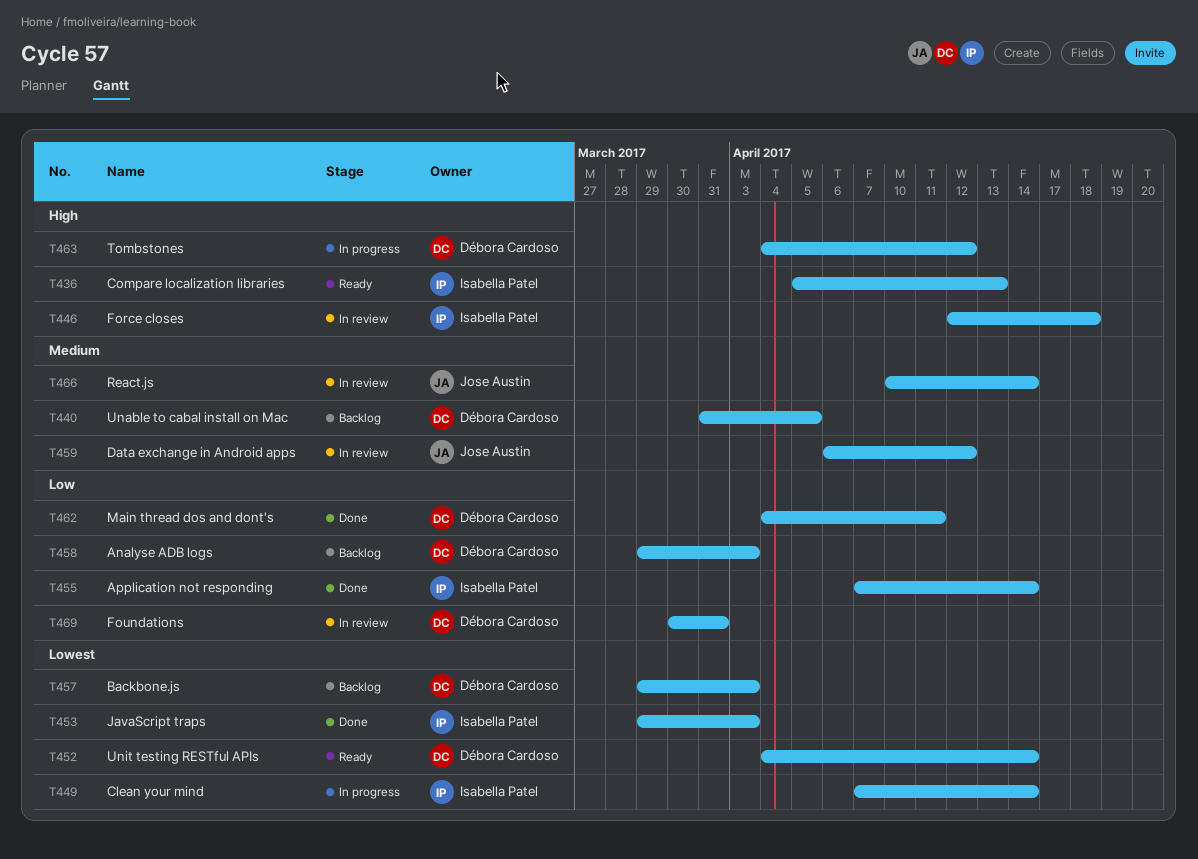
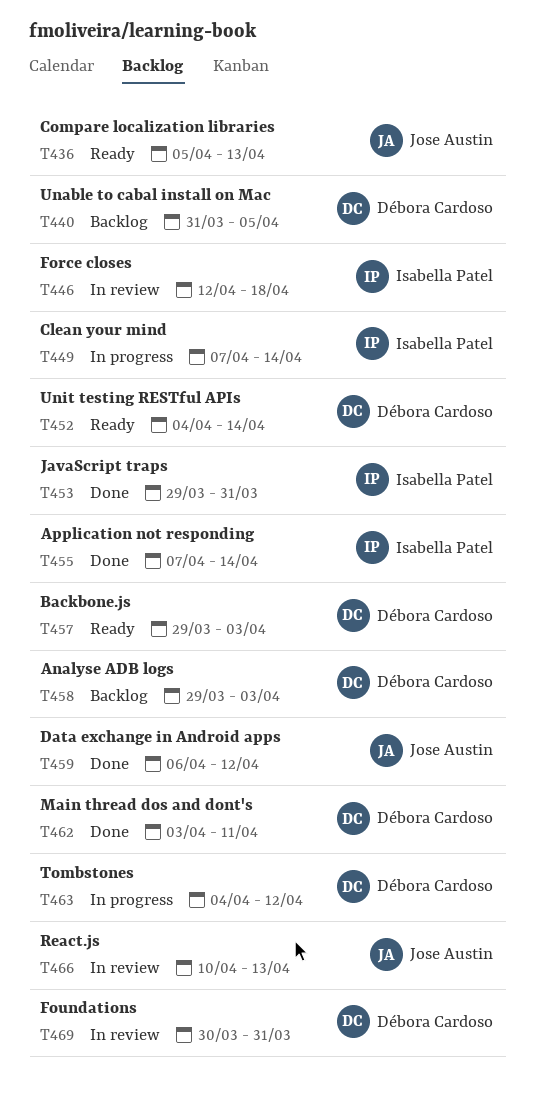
T436, owner: Isabella Patel -> Jose Austin
T453, due: Apr 3 -> Mar 31
T457, status: Backlog -> Ready
T459, status: In review -> Done
T462, start: Apr 4 -> Apr 3
T466, due: Apr 14 -> Apr 13

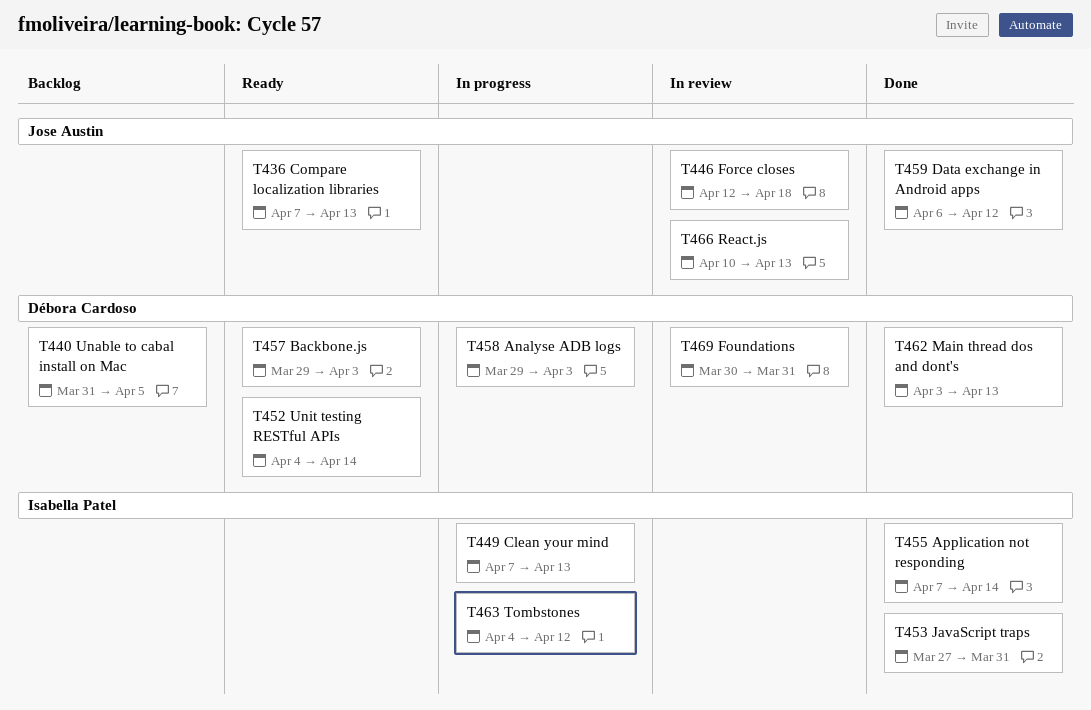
T436, start: Apr 5 -> Apr 7
T446, owner: Isabella Patel -> Jose Austin
T449, due: Apr 14 -> Apr 13
T453, start: Mar 29 -> Mar 27
T458, status: Backlog -> In progress
T462, due: Apr 11 -> Apr 13
T463, owner: Débora Cardoso -> Isabella Patel

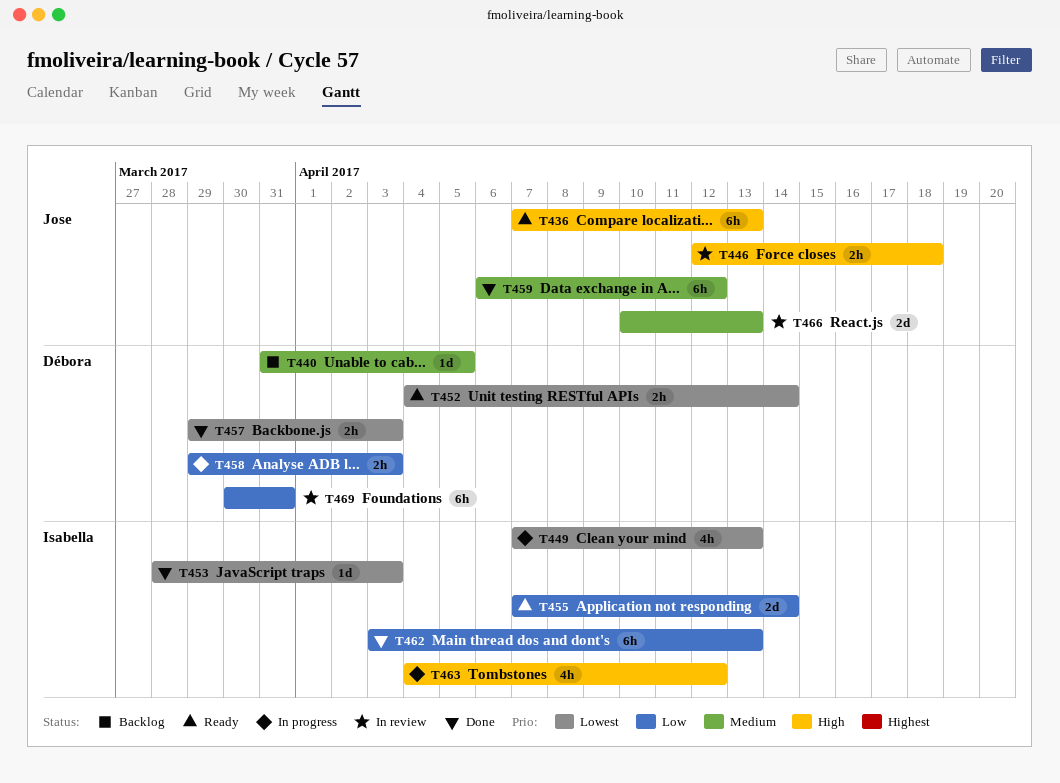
T453, start: Mar 27 -> Mar 28
T453, due: Mar 31 -> Apr 3
T455, status: Done -> Ready
T457, status: Ready -> Done
T462, owner: Débora Cardoso -> Isabella Patel

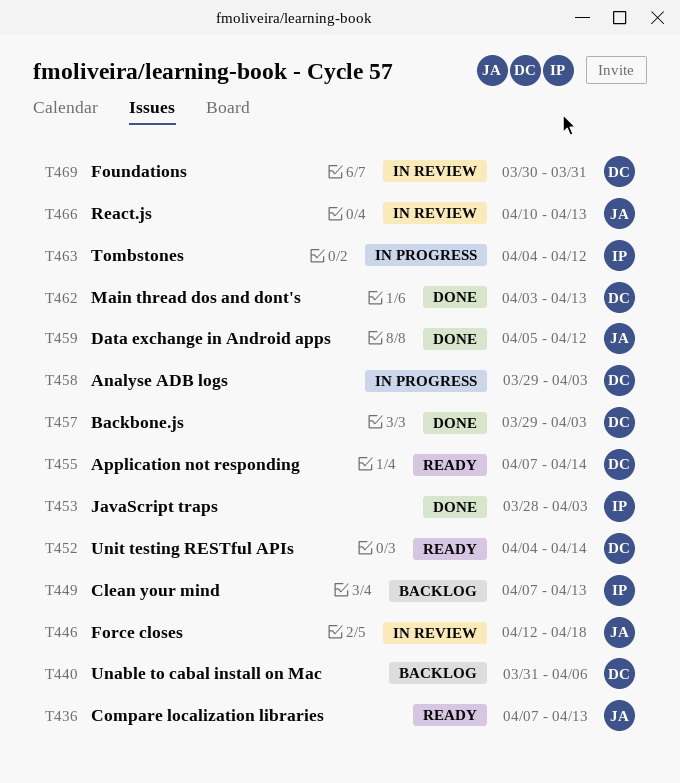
T440, due: Apr 5 -> Apr 6
T449, status: In progress -> Backlog
T455, owner: Isabella -> Débora
T459, start: Apr 6 -> Apr 5
T462, owner: Isabella -> Débora

